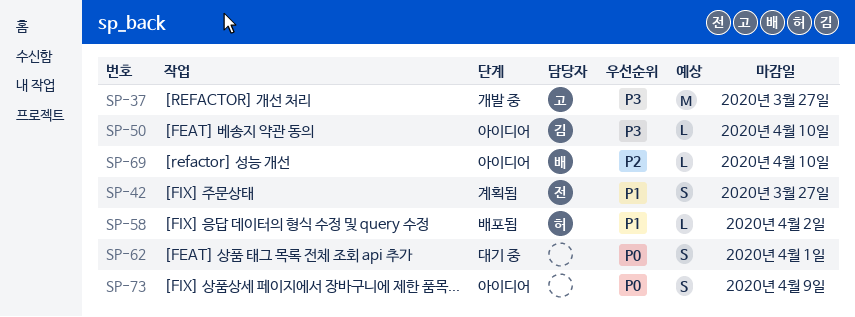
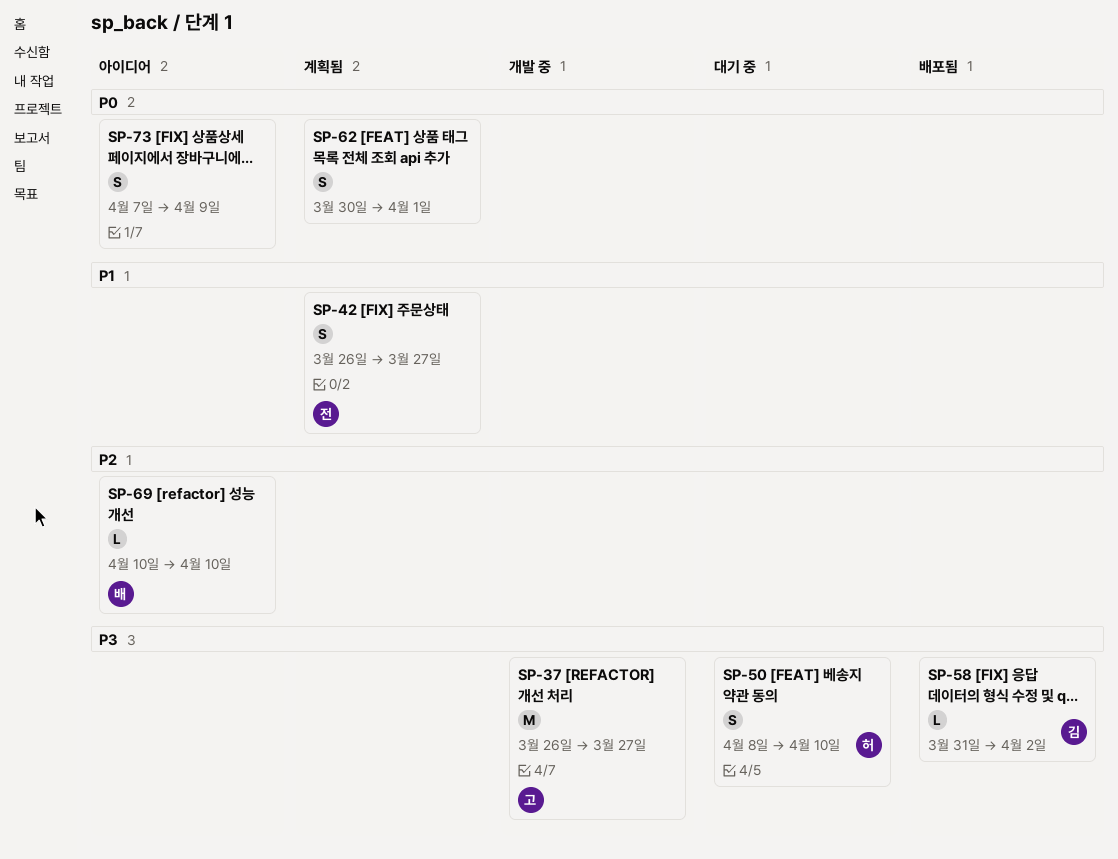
SP-50, status: 아이디어 -> 대기 중
SP-50, owner: 김 -> 허
SP-50, estimate: L -> S
SP-58, owner: 허 -> 김
SP-58, priority: P1 -> P3
SP-62, status: 대기 중 -> 계획됨

